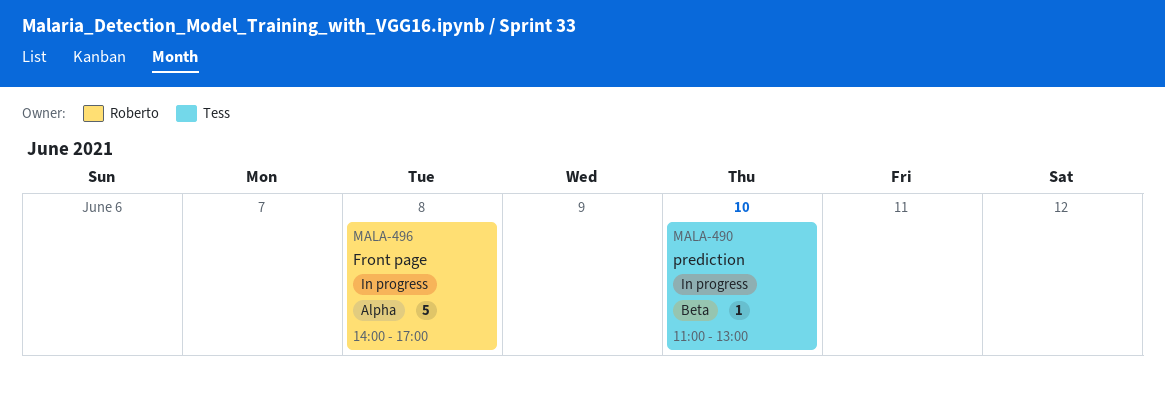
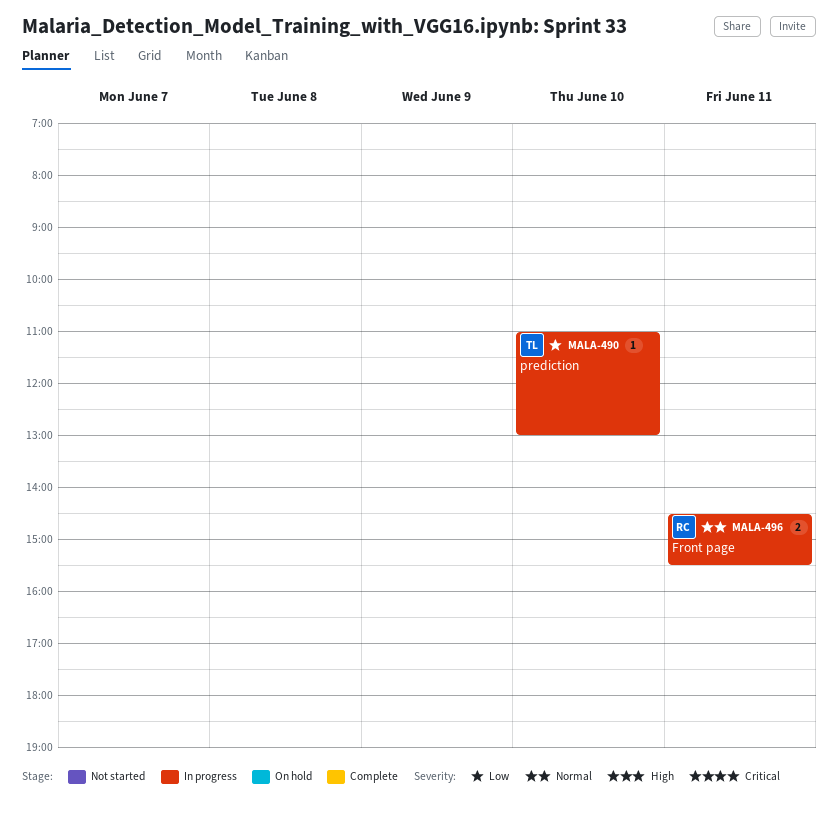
MALA-496, estimate: 5 -> 2
MALA-496, day: Jun 8 -> Jun 11
MALA-496, begins: 14:00 -> 14:30
MALA-496, ends: 17:00 -> 15:30

